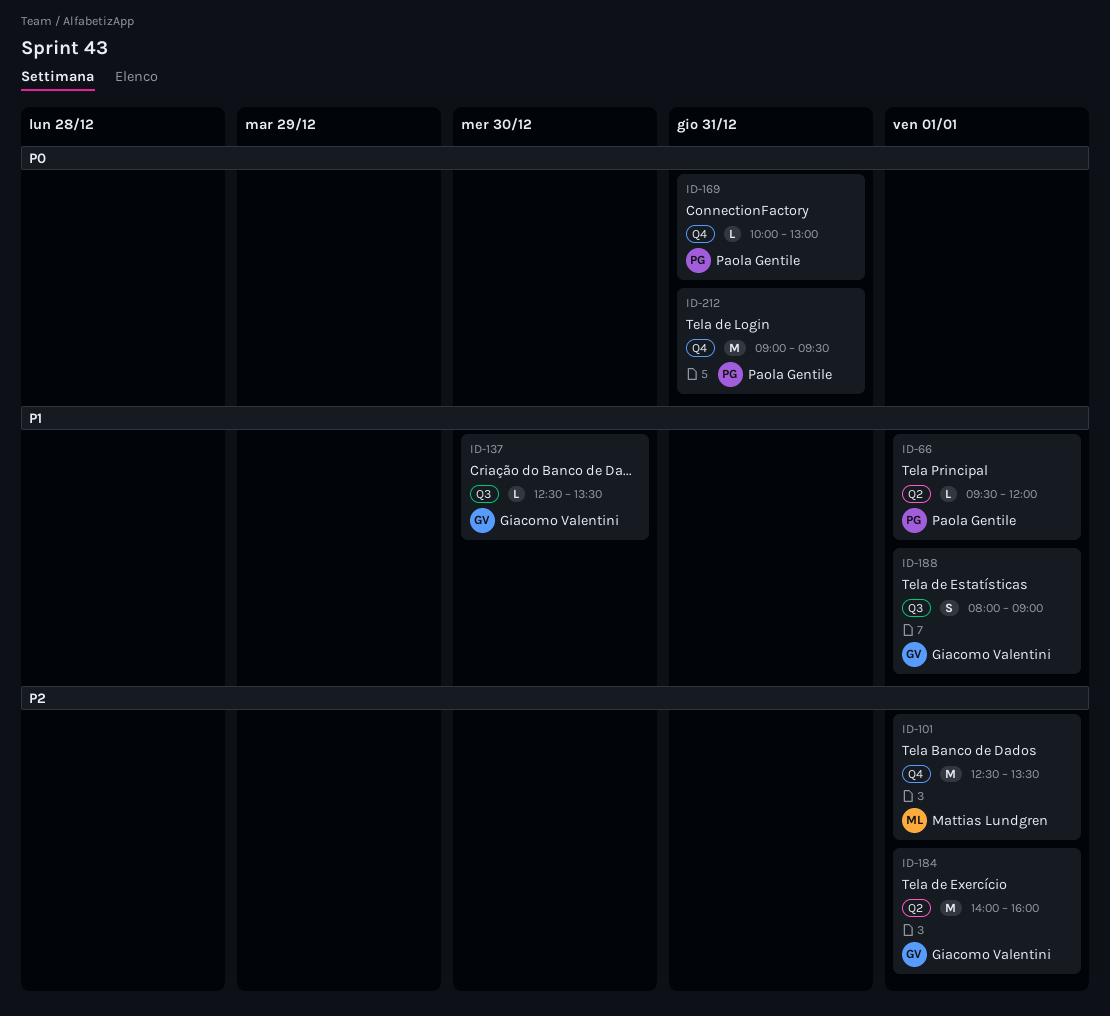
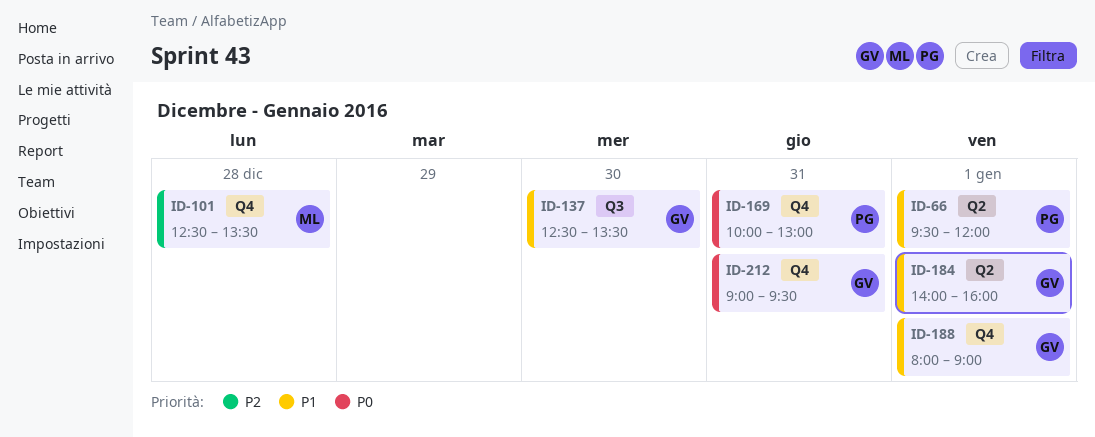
ID-101, day: Jan 1 -> Dec 28
ID-184, priority: P2 -> P1
ID-188, label: Q3 -> Q4
ID-212, owner: Paola Gentile -> Giacomo Valentini

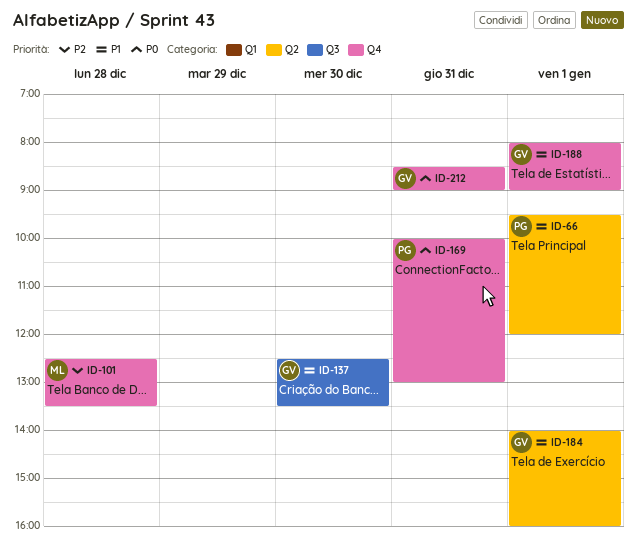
ID-212, begins: 09:00 -> 08:30
ID-212, ends: 09:30 -> 09:00

